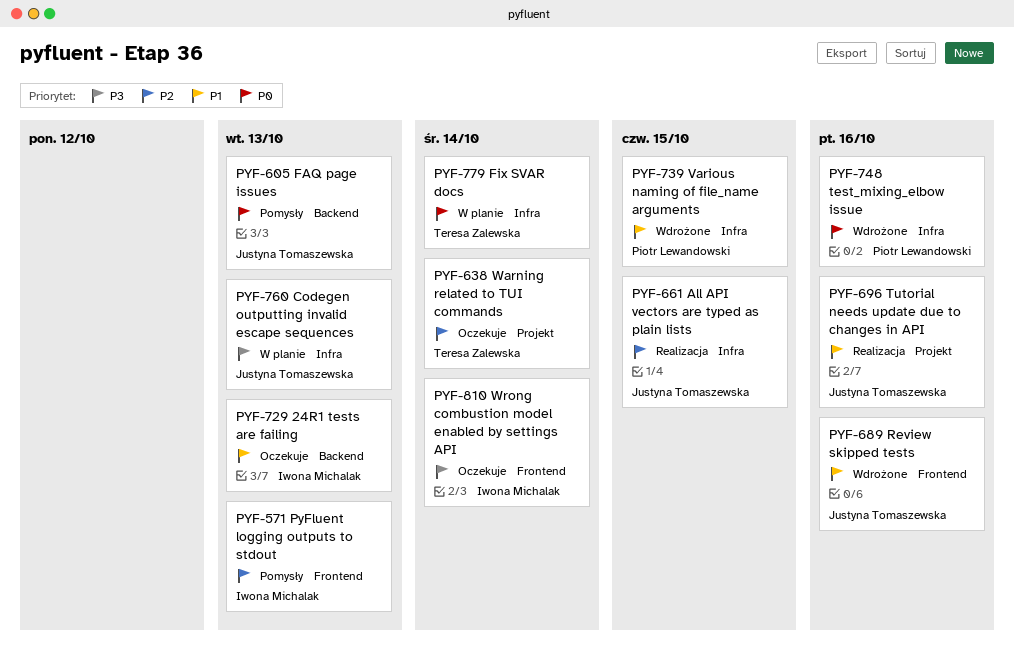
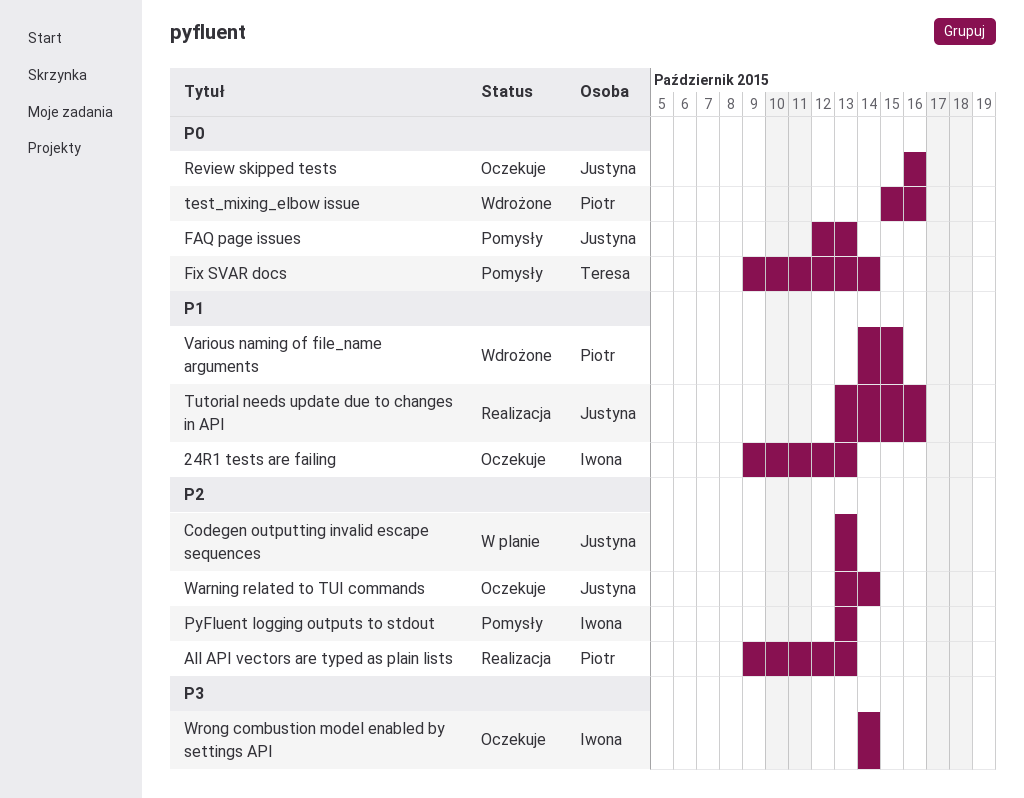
All API vectors are typed as plain lists, owner: Justyna Tomaszewska -> Piotr Lewandowski
All API vectors are typed as plain lists, due: Oct 15 -> Oct 13
Codegen outputting invalid escape sequences, priority: P3 -> P2
Fix SVAR docs, status: W planie -> Pomysły
Review skipped tests, status: Wdrożone -> Oczekuje
Review skipped tests, priority: P1 -> P0
Warning related to TUI commands, owner: Teresa Zalewska -> Justyna Tomaszewska

